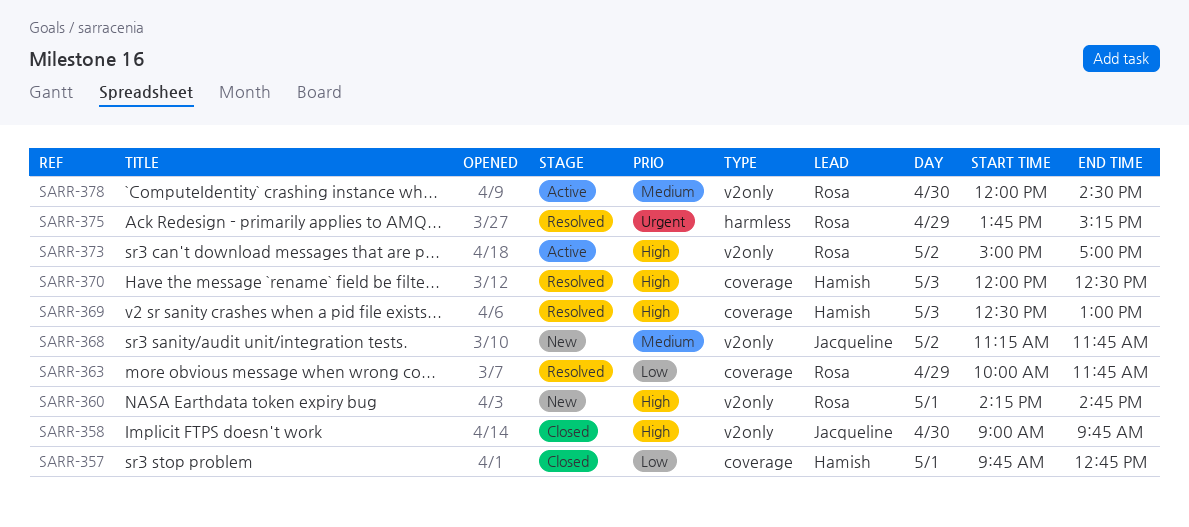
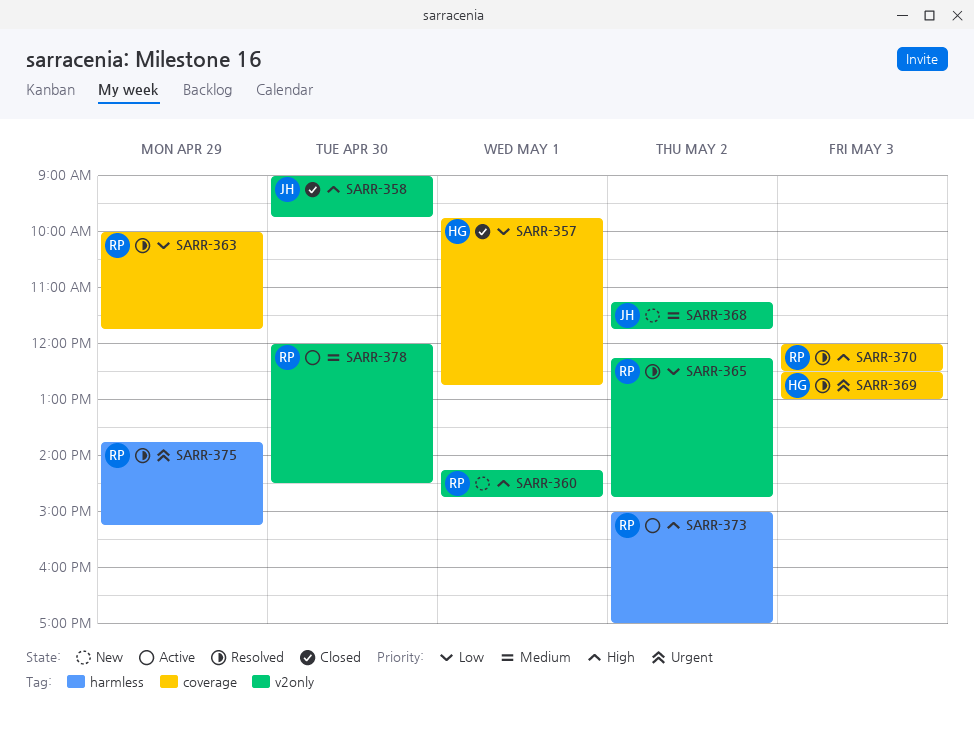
SARR-365: none -> present
SARR-369, priority: High -> Urgent
SARR-370, owner: Hamish -> Rosa
SARR-373, label: v2only -> harmless

